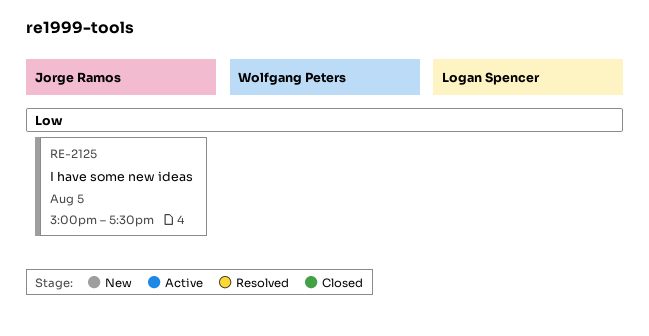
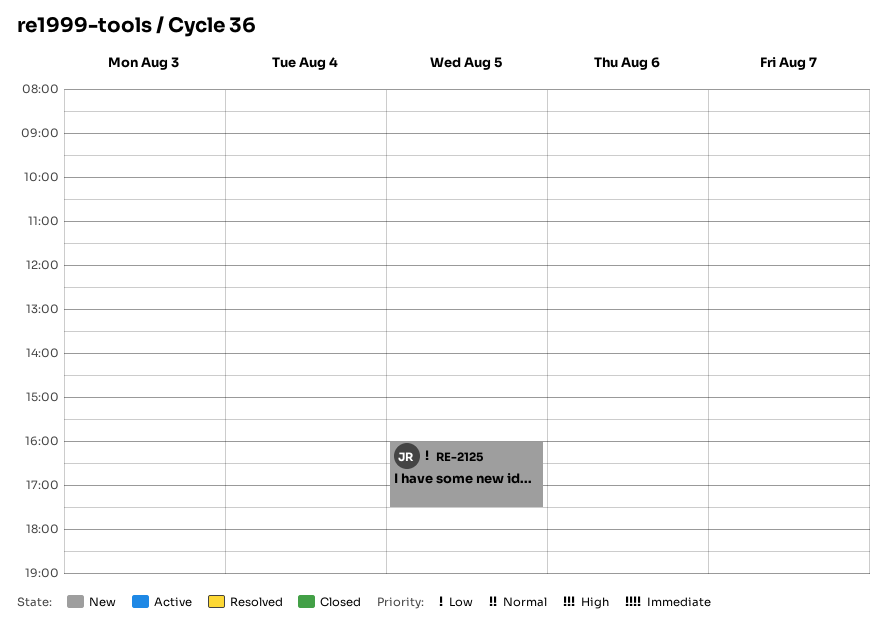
RE-2125, begins: 15:00 -> 16:00

